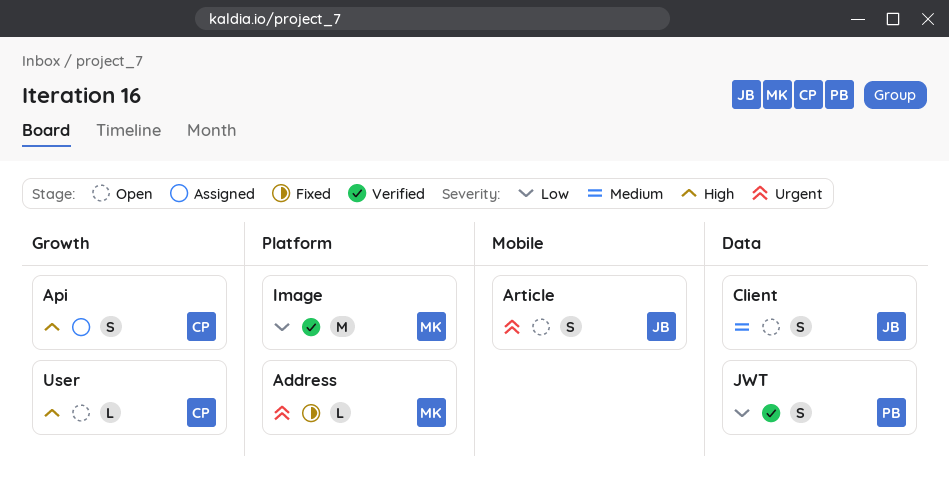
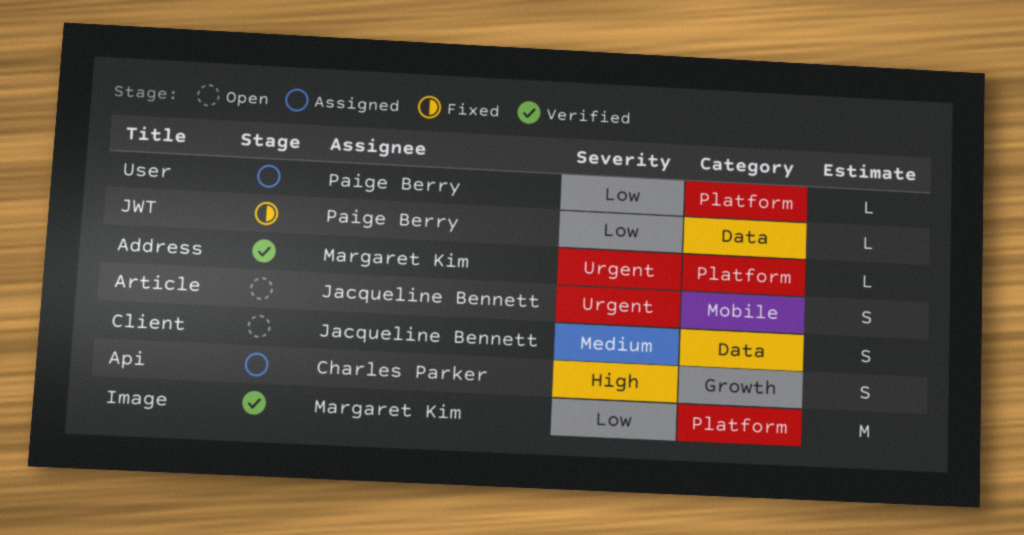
Address, status: Fixed -> Verified
JWT, status: Verified -> Fixed
JWT, estimate: S -> L
User, status: Open -> Assigned
User, owner: Charles Parker -> Paige Berry
User, priority: High -> Low
User, label: Growth -> Platform

